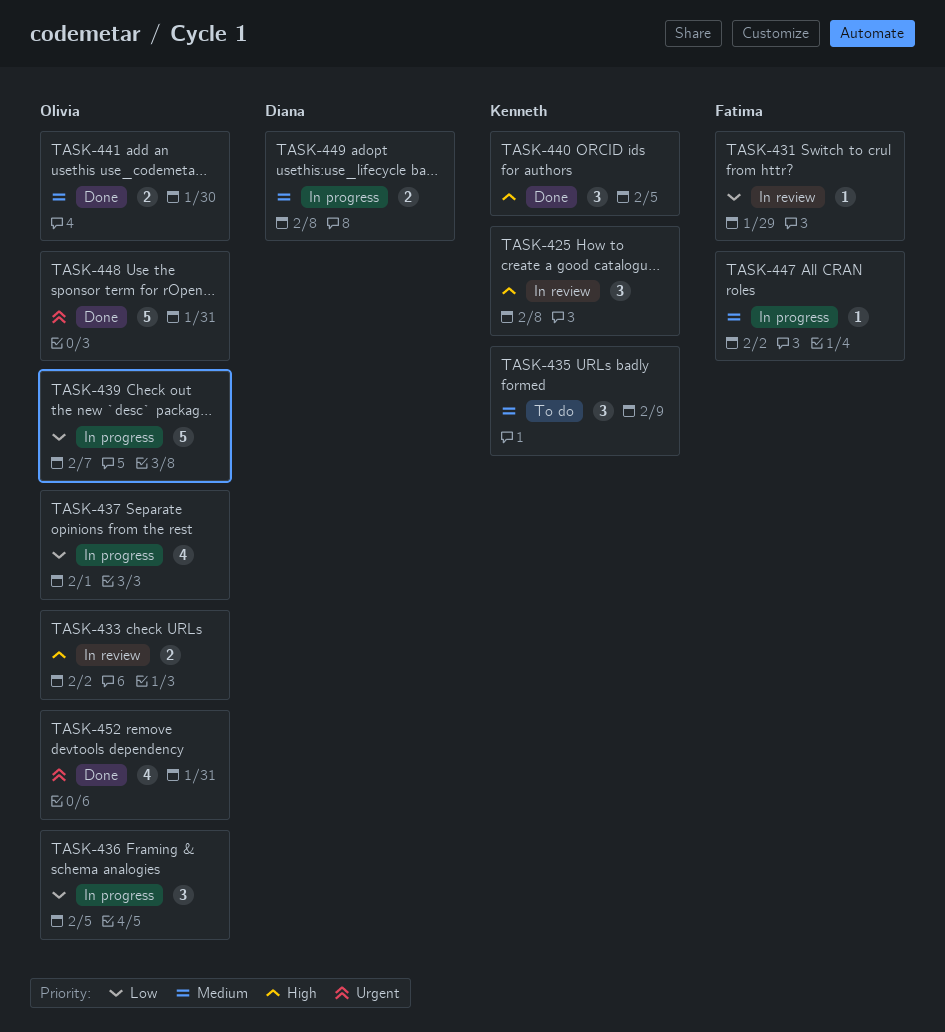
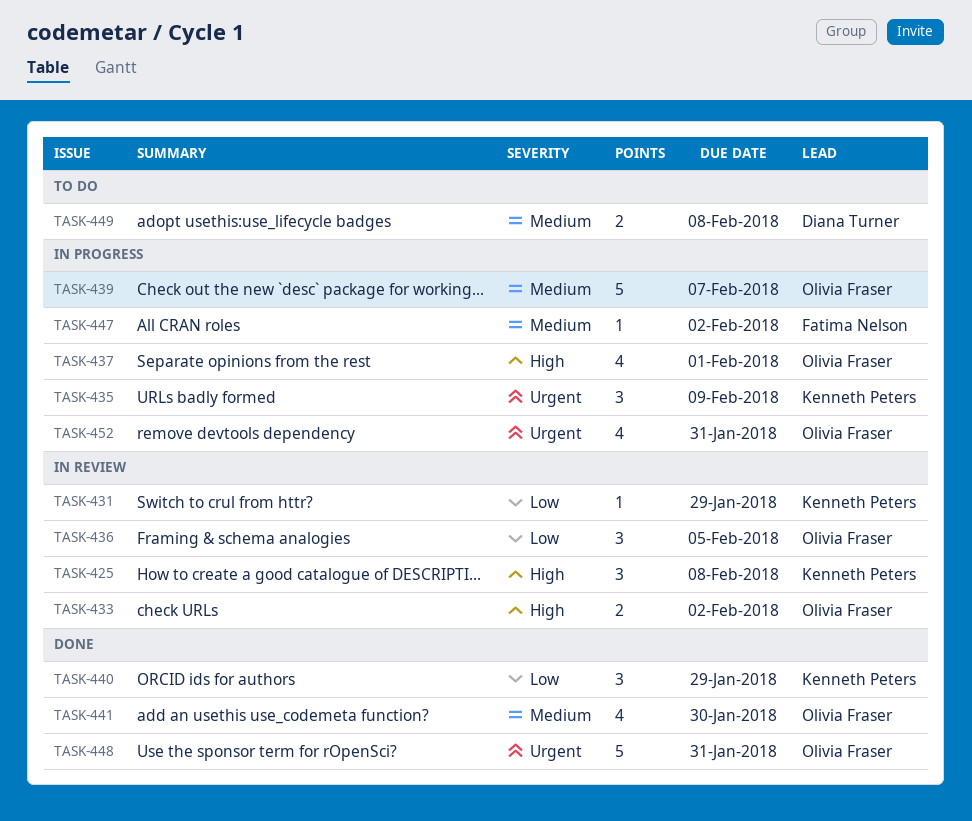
TASK-431, owner: Fatima Nelson -> Kenneth Peters
TASK-435, status: To do -> In progress
TASK-435, priority: Medium -> Urgent
TASK-436, status: In progress -> In review
TASK-437, priority: Low -> High
TASK-439, priority: Low -> Medium
TASK-440, priority: High -> Low
TASK-440, due: Feb 5 -> Jan 29
TASK-441, estimate: 2 -> 4
TASK-449, status: In progress -> To do
TASK-452, status: Done -> In progress

